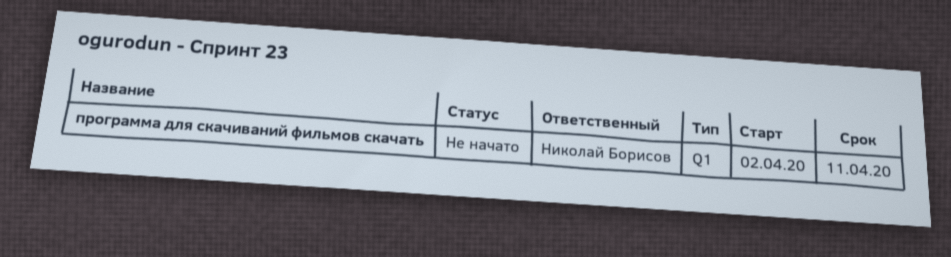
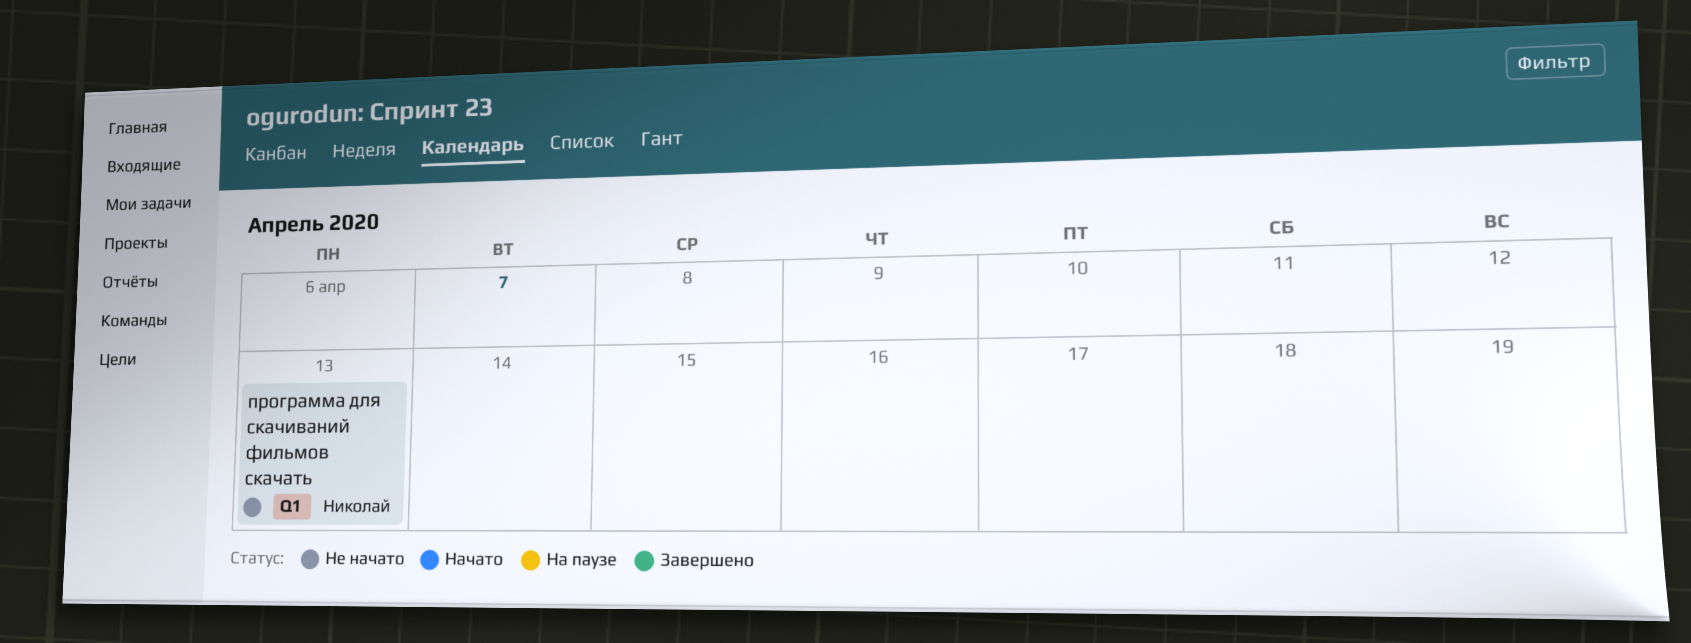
программа для скачиваний фильмов скачать, due: Apr 11 -> Apr 13

